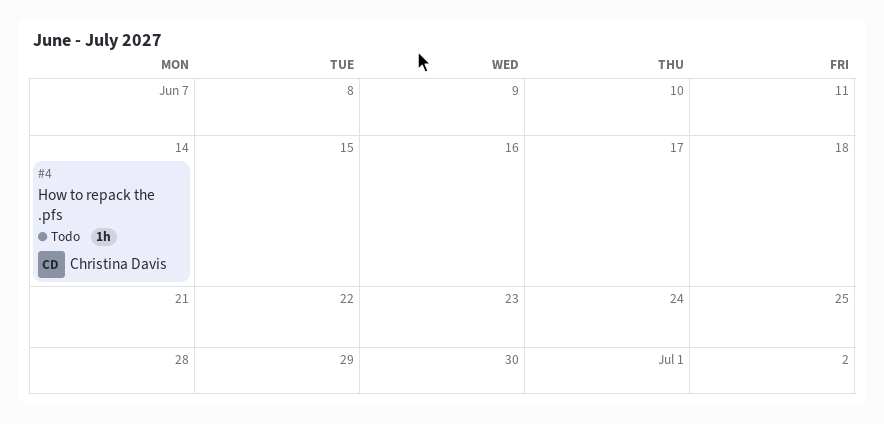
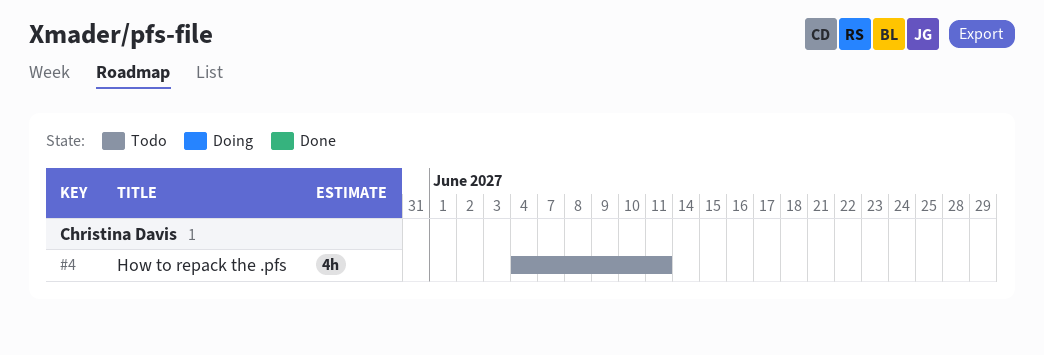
#4, estimate: 1h -> 4h
#4, due: Jun 14 -> Jun 11

